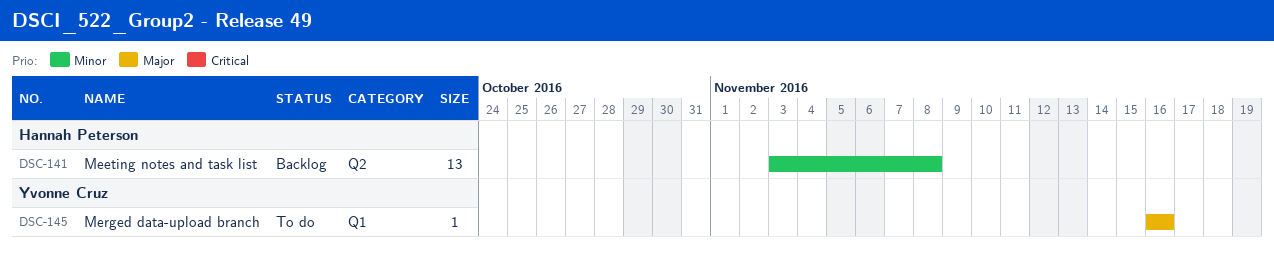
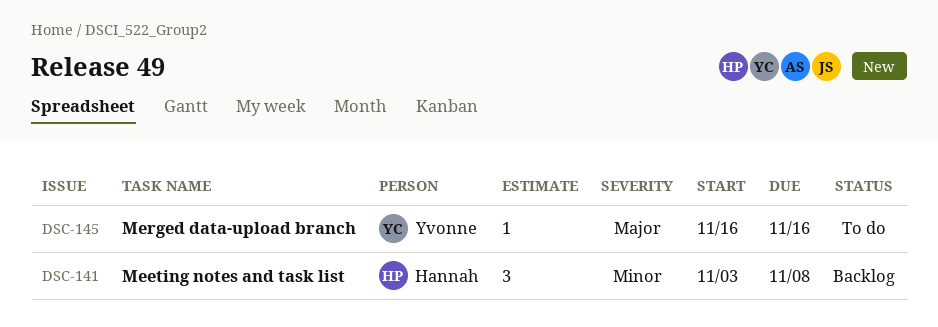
DSC-141, estimate: 13 -> 3

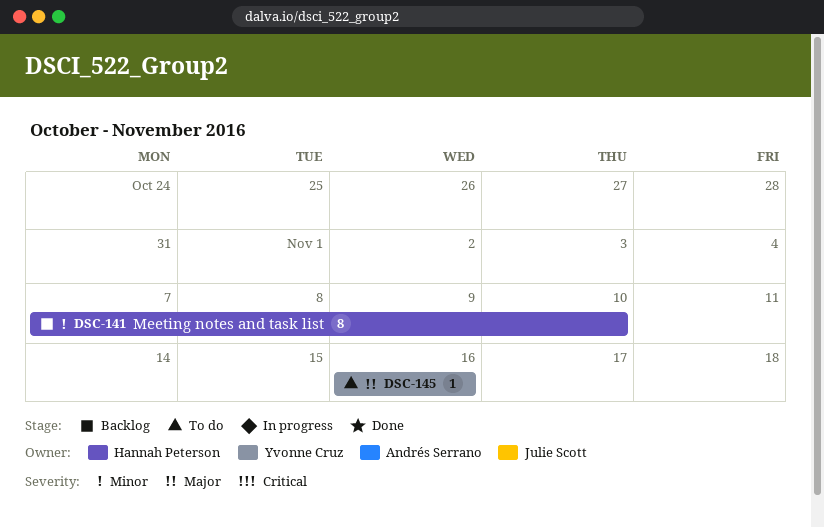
DSC-141, estimate: 3 -> 8
DSC-141, start: Nov 3 -> Nov 7
DSC-141, due: Nov 8 -> Nov 10

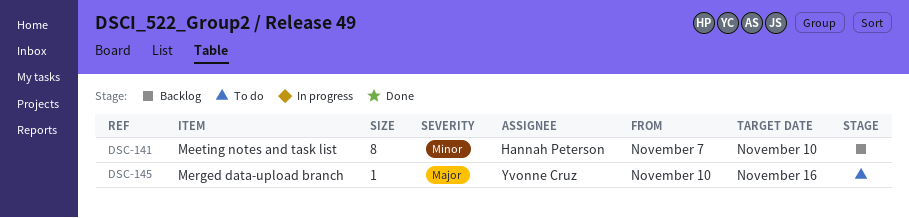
DSC-145, start: Nov 16 -> Nov 10

